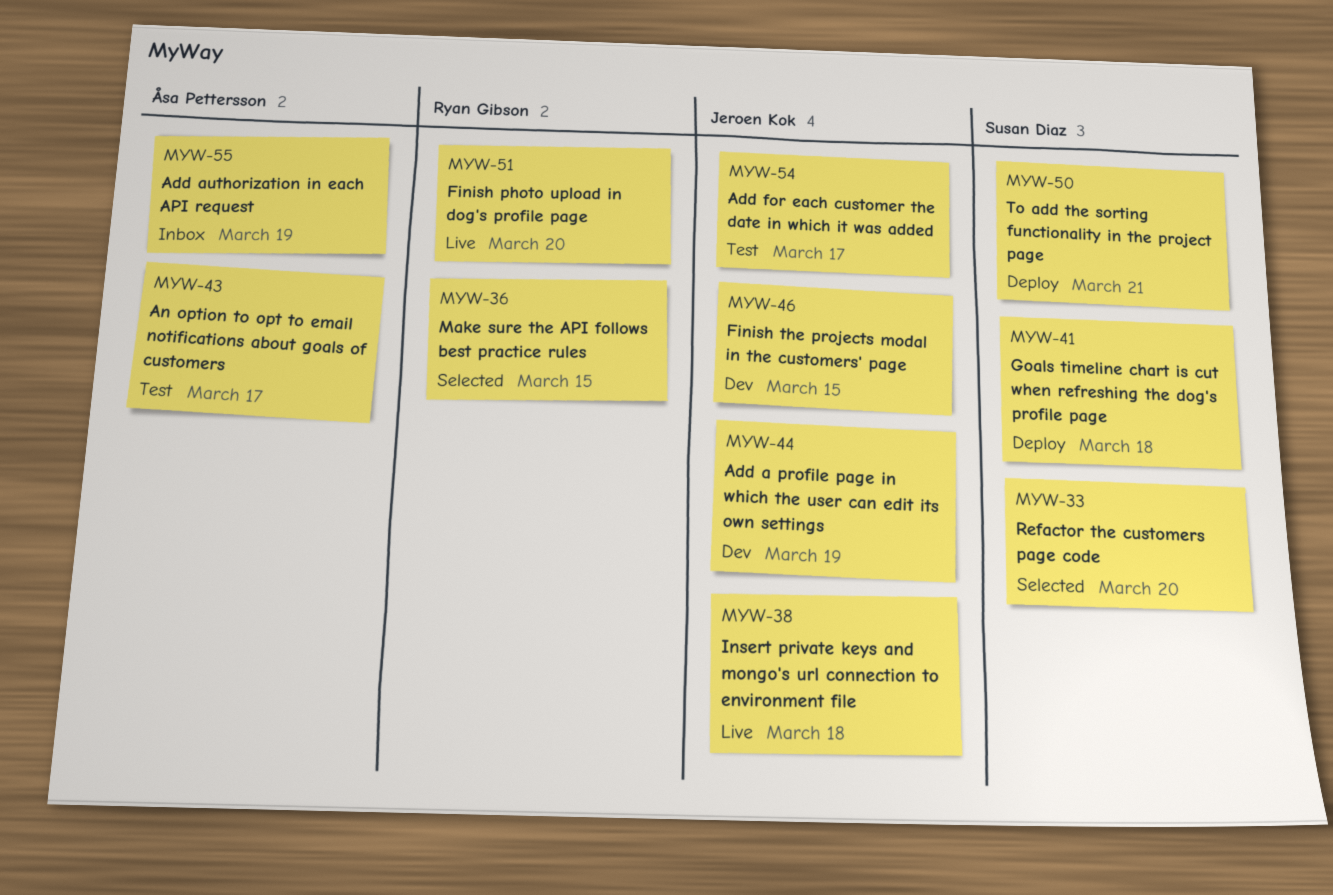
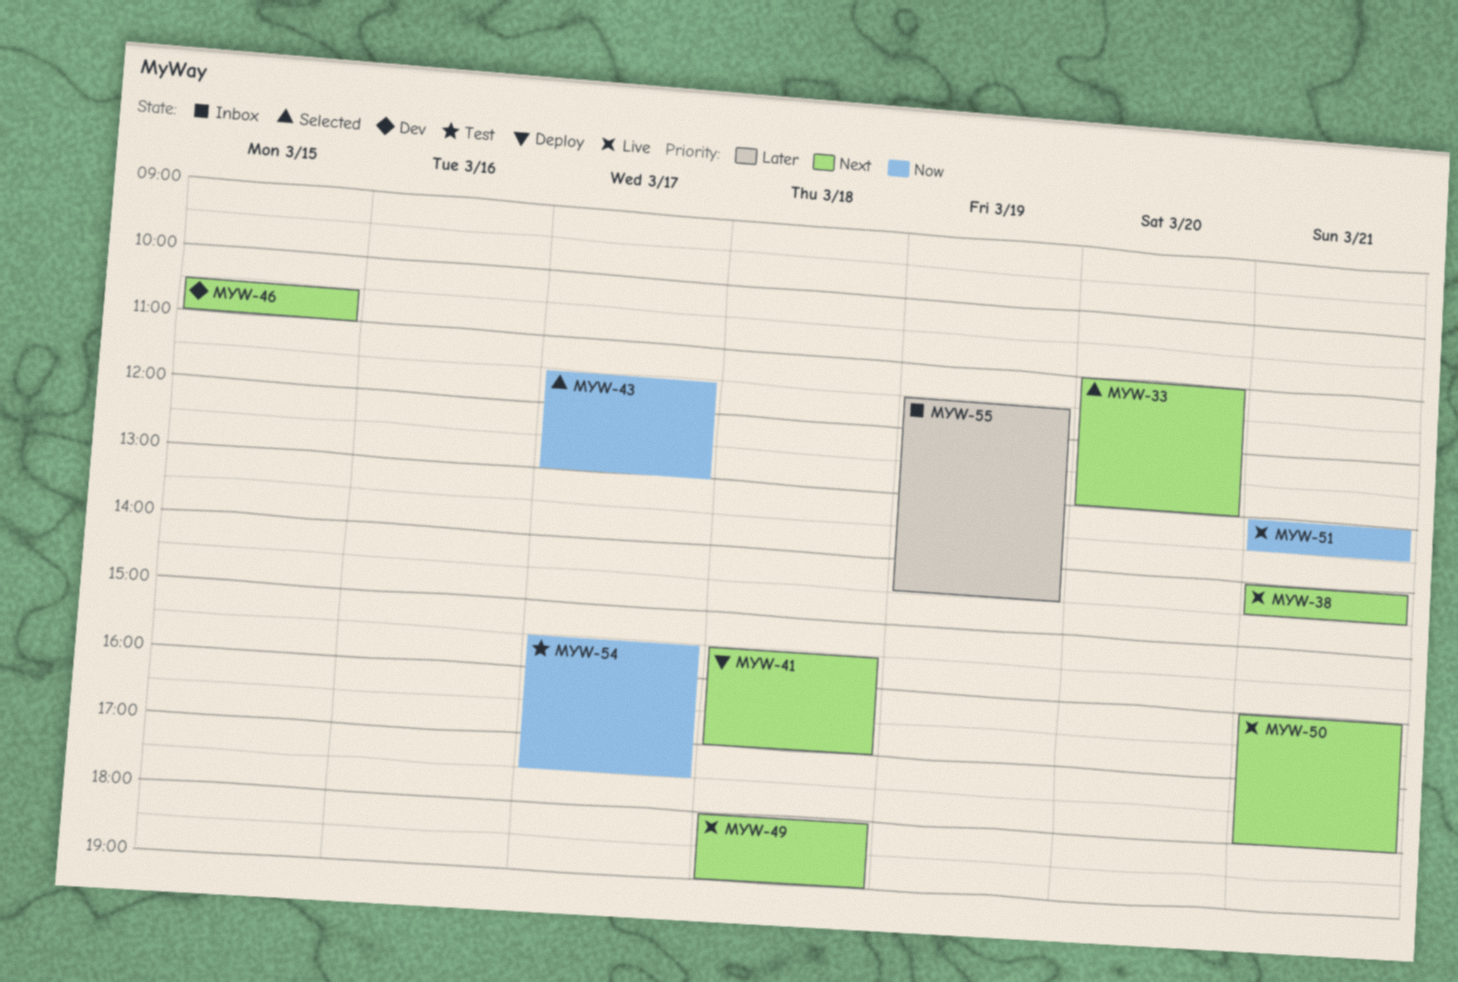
MYW-36: present -> none
MYW-38, day: Mar 18 -> Mar 21
MYW-43, status: Test -> Selected
MYW-44: present -> none
MYW-49: none -> present
MYW-50, status: Deploy -> Live
MYW-51, day: Mar 20 -> Mar 21

